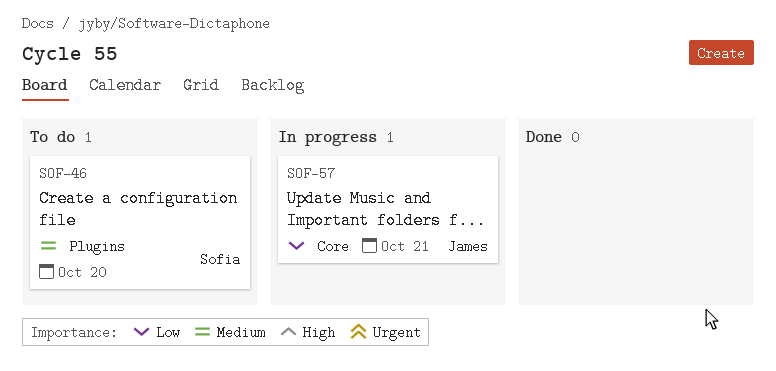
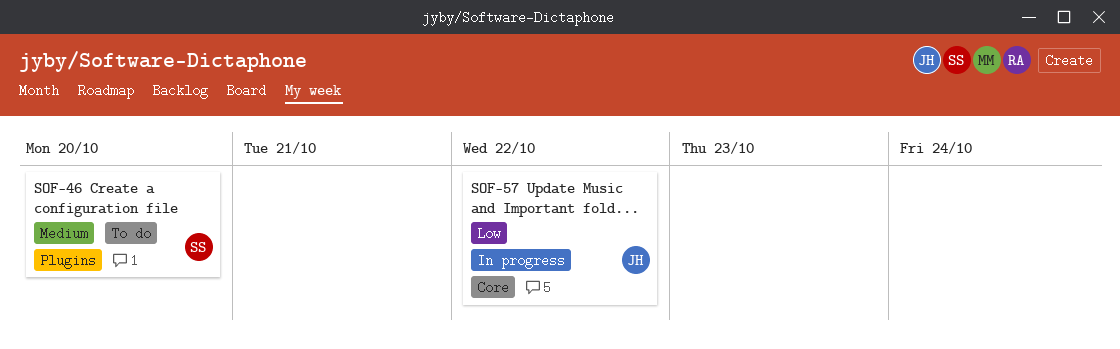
SOF-57, due: Oct 21 -> Oct 22

